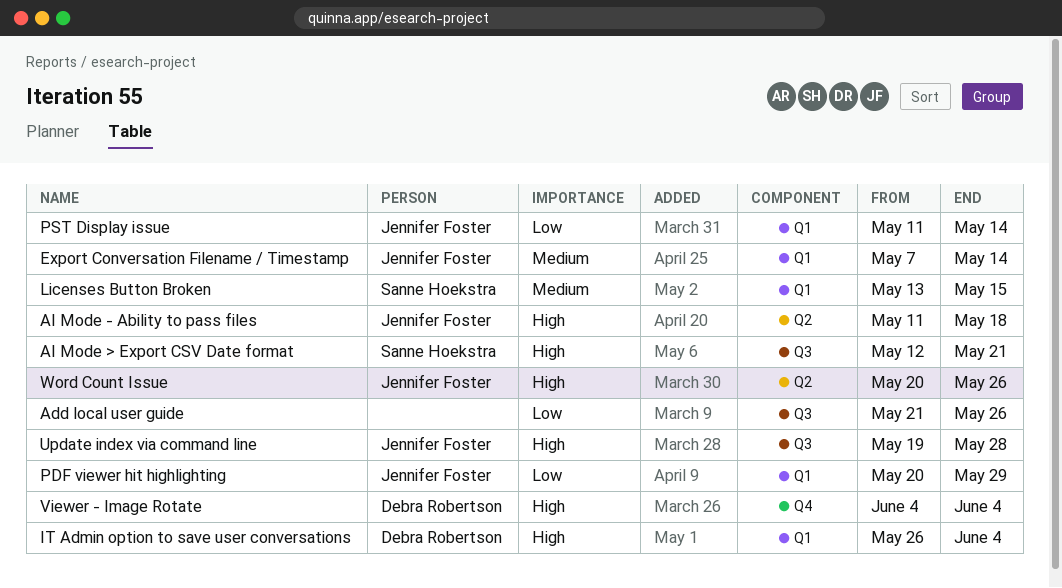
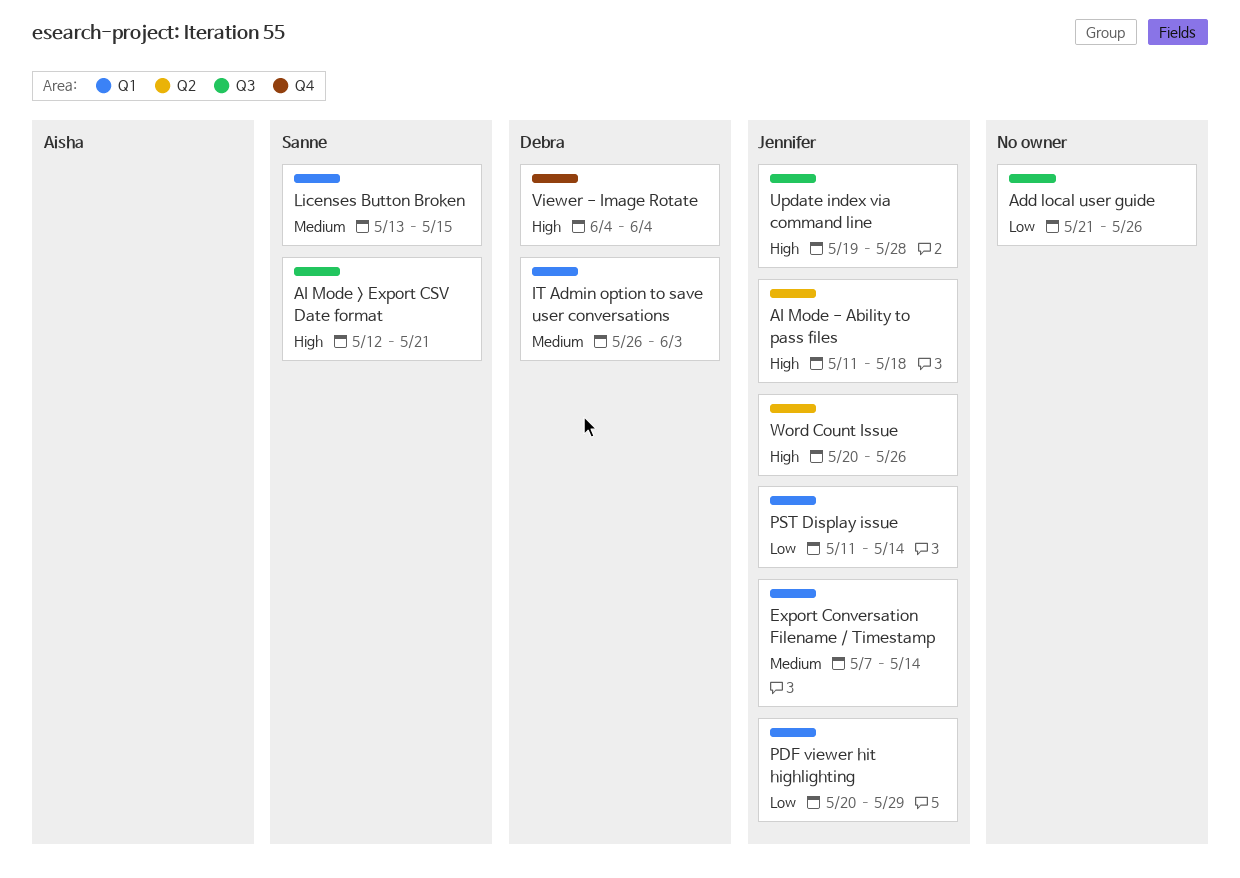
IT Admin option to save user conversations, priority: High -> Medium
IT Admin option to save user conversations, due: Jun 4 -> Jun 3

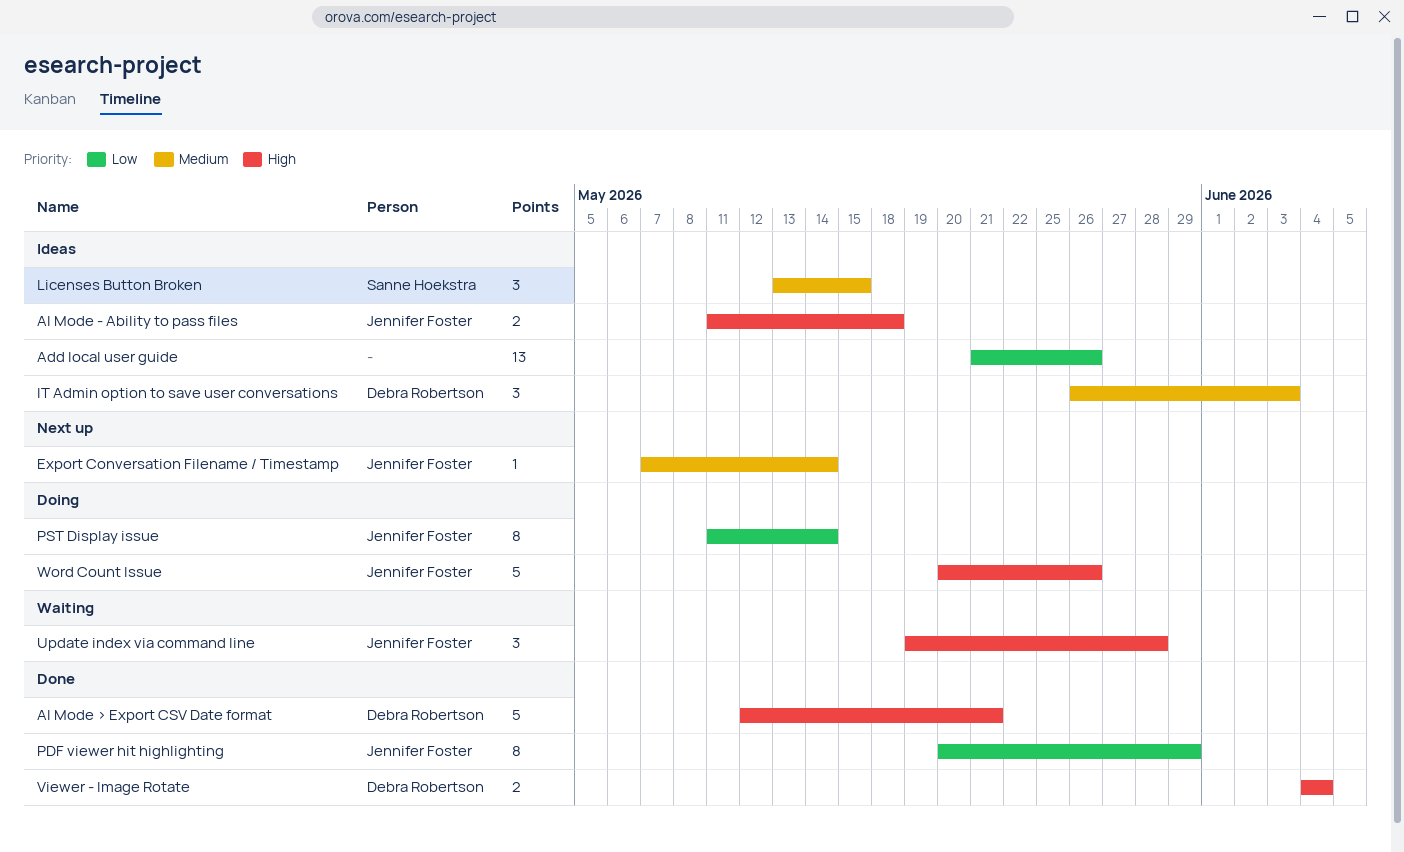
AI Mode > Export CSV Date format, owner: Sanne Hoekstra -> Debra Robertson

